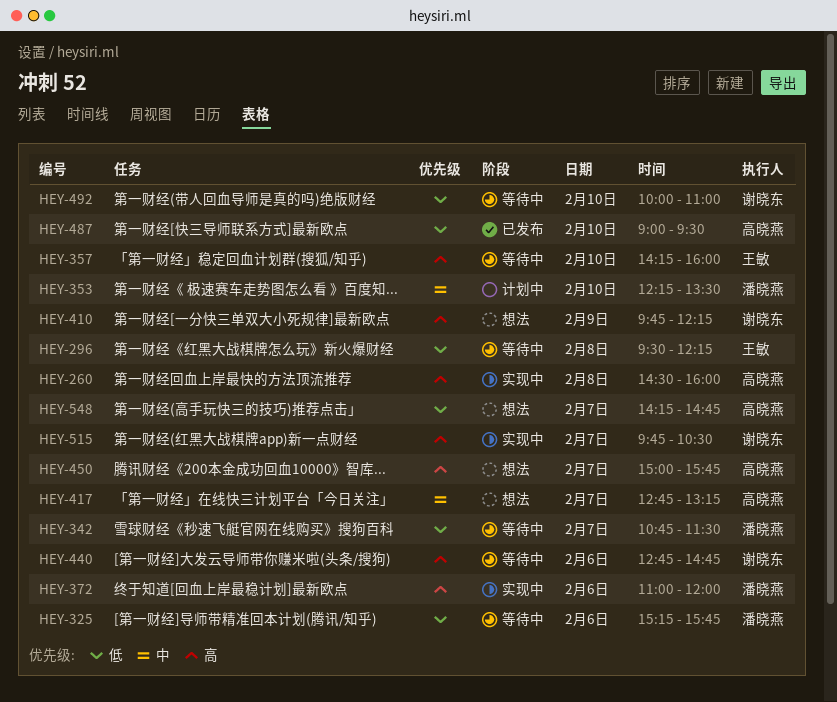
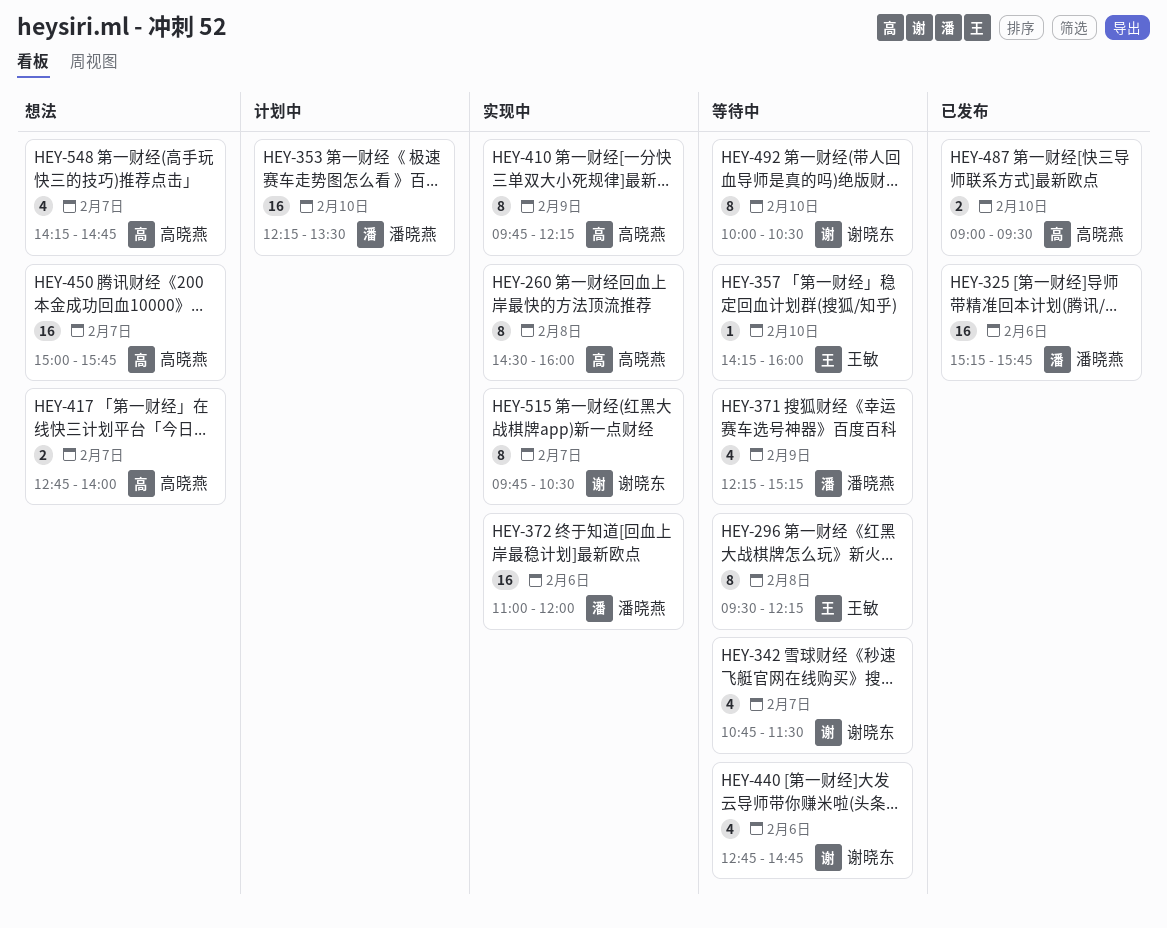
HEY-325, status: 等待中 -> 已发布
HEY-342, owner: 潘晓燕 -> 谢晓东
HEY-371: none -> present
HEY-410, status: 想法 -> 实现中
HEY-410, owner: 谢晓东 -> 高晓燕
HEY-417, ends: 13:15 -> 14:00
HEY-492, ends: 11:00 -> 10:30

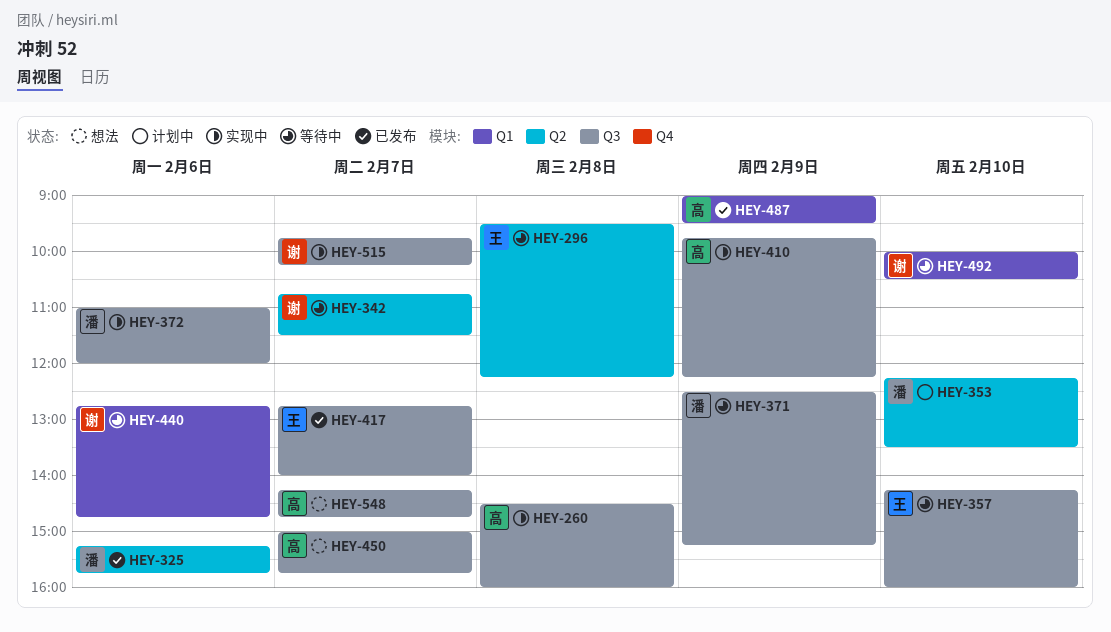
HEY-371, begins: 12:15 -> 12:30
HEY-417, status: 想法 -> 已发布
HEY-417, owner: 高晓燕 -> 王敏
HEY-487, day: Feb 10 -> Feb 9
HEY-515, ends: 10:30 -> 10:15

